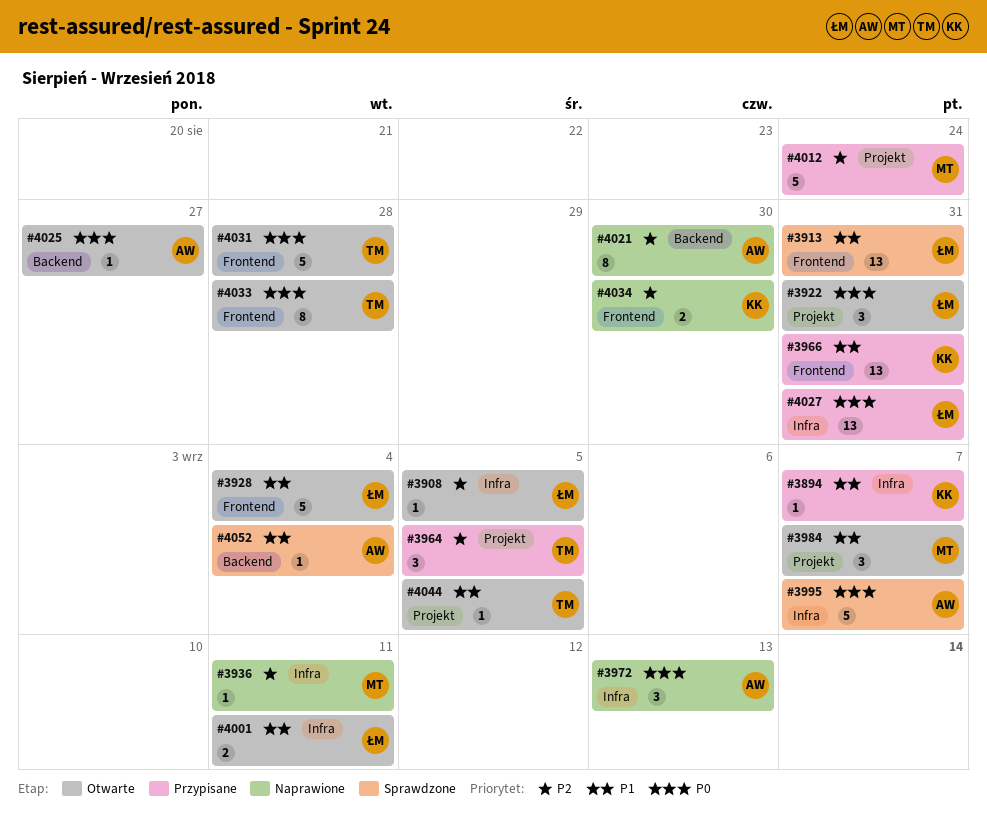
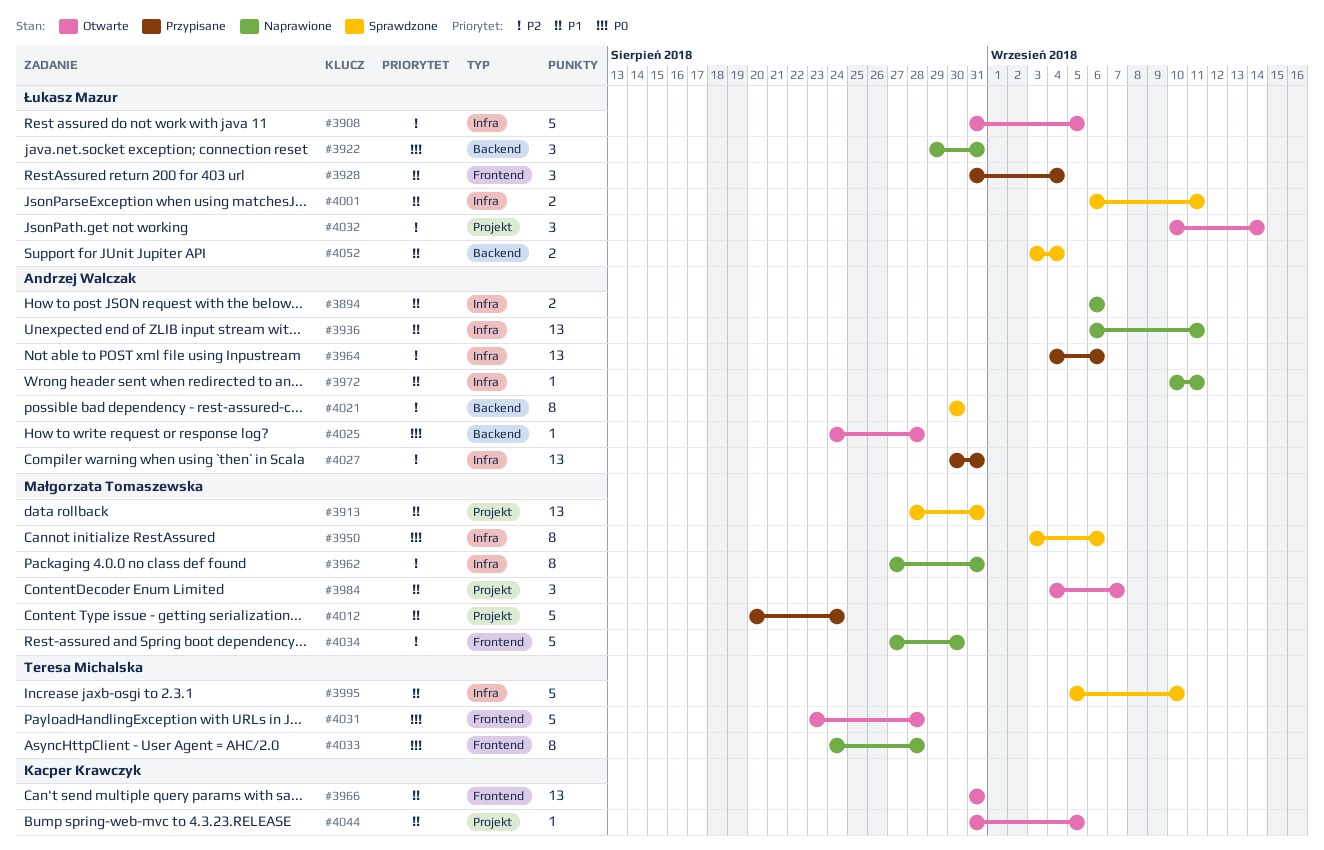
#3894, status: Przypisane -> Naprawione
#3894, owner: Kacper Krawczyk -> Andrzej Walczak
#3894, estimate: 1 -> 2
#3894, due: Sep 7 -> Sep 6
#3908, estimate: 1 -> 5
#3913, owner: Łukasz Mazur -> Małgorzata Tomaszewska
#3913, label: Frontend -> Projekt
#3922, status: Otwarte -> Naprawione
#3922, label: Projekt -> Backend
#3928, status: Otwarte -> Przypisane
#3928, estimate: 5 -> 3
#3936, owner: Małgorzata Tomaszewska -> Andrzej Walczak
#3936, priority: P2 -> P1
#3936, estimate: 1 -> 13
#3950: none -> present
#3962: none -> present
#3964, owner: Teresa Michalska -> Andrzej Walczak
#3964, label: Projekt -> Infra
#3964, estimate: 3 -> 13
#3964, due: Sep 5 -> Sep 6
#3966, status: Przypisane -> Otwarte
#3972, priority: P0 -> P1
#3972, estimate: 3 -> 1
#3972, due: Sep 13 -> Sep 11
#3995, owner: Andrzej Walczak -> Teresa Michalska
#3995, priority: P0 -> P1
#3995, due: Sep 7 -> Sep 10
#4001, status: Otwarte -> Sprawdzone
#4012, priority: P2 -> P1
#4021, status: Naprawione -> Sprawdzone
#4025, due: Aug 27 -> Aug 28
#4027, owner: Łukasz Mazur -> Andrzej Walczak
#4027, priority: P0 -> P2
#4032: none -> present
#4033, status: Otwarte -> Naprawione
#4034, owner: Kacper Krawczyk -> Małgorzata Tomaszewska
#4034, estimate: 2 -> 5
#4044, owner: Teresa Michalska -> Kacper Krawczyk
#4052, owner: Andrzej Walczak -> Łukasz Mazur
#4052, estimate: 1 -> 2

